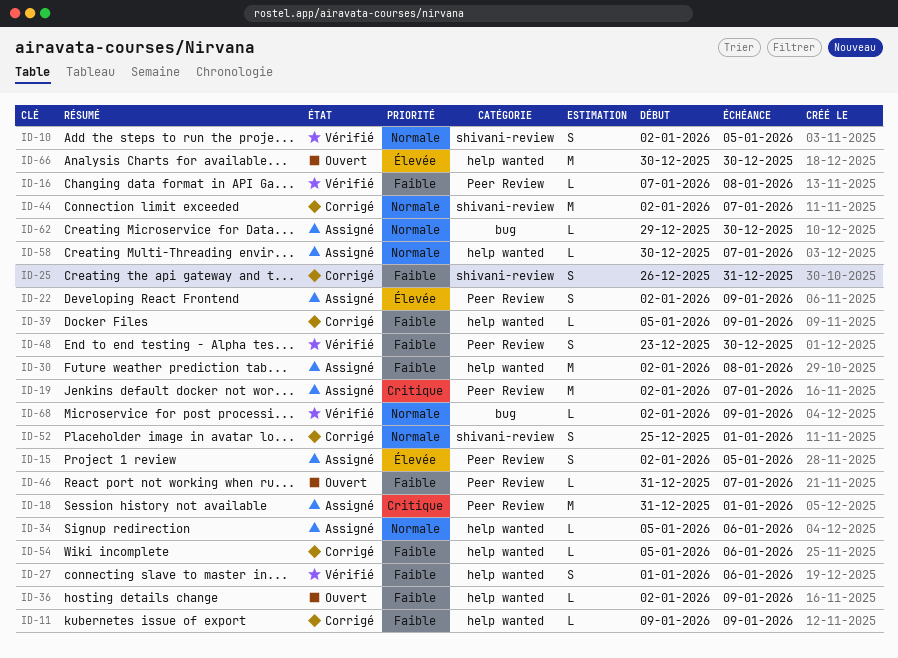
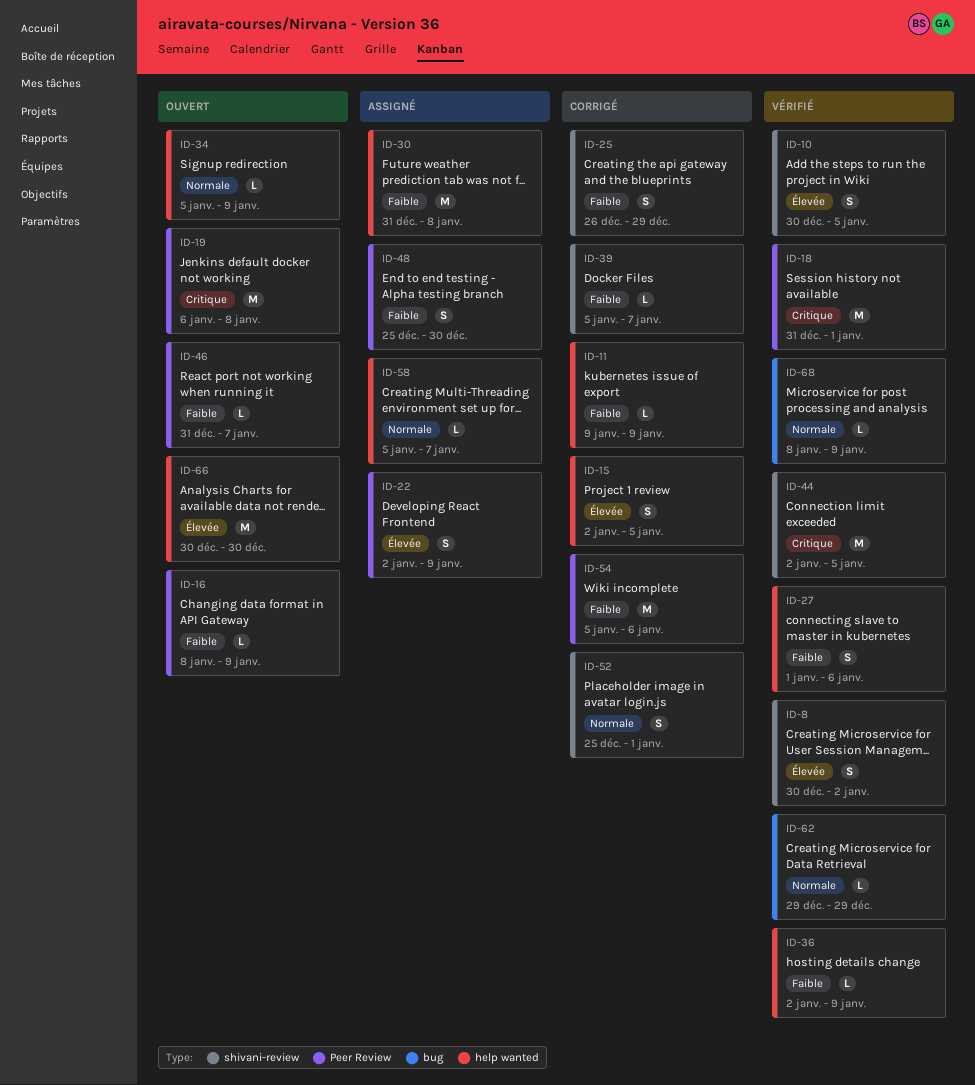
ID-8: none -> present
ID-10, priority: Normale -> Élevée
ID-10, start: Jan 2 -> Dec 30
ID-15, status: Assigné -> Corrigé
ID-15, label: Peer Review -> help wanted
ID-16, status: Vérifié -> Ouvert
ID-16, start: Jan 7 -> Jan 8
ID-16, due: Jan 8 -> Jan 9
ID-18, status: Assigné -> Vérifié
ID-19, status: Assigné -> Ouvert
ID-19, start: Jan 2 -> Jan 6
ID-19, due: Jan 7 -> Jan 8
ID-25, due: Dec 31 -> Dec 29
ID-30, start: Jan 2 -> Dec 31
ID-34, status: Assigné -> Ouvert
ID-34, due: Jan 6 -> Jan 9
ID-36, status: Ouvert -> Vérifié
ID-39, label: help wanted -> shivani-review
ID-39, due: Jan 9 -> Jan 7
ID-44, status: Corrigé -> Vérifié
ID-44, priority: Normale -> Critique
ID-44, due: Jan 7 -> Jan 5
ID-48, status: Vérifié -> Assigné
ID-48, start: Dec 23 -> Dec 25
ID-54, label: help wanted -> Peer Review
ID-54, estimate: L -> M
ID-58, start: Dec 30 -> Jan 5
ID-62, status: Assigné -> Vérifié
ID-62, due: Dec 30 -> Dec 29
ID-68, start: Jan 2 -> Jan 8

